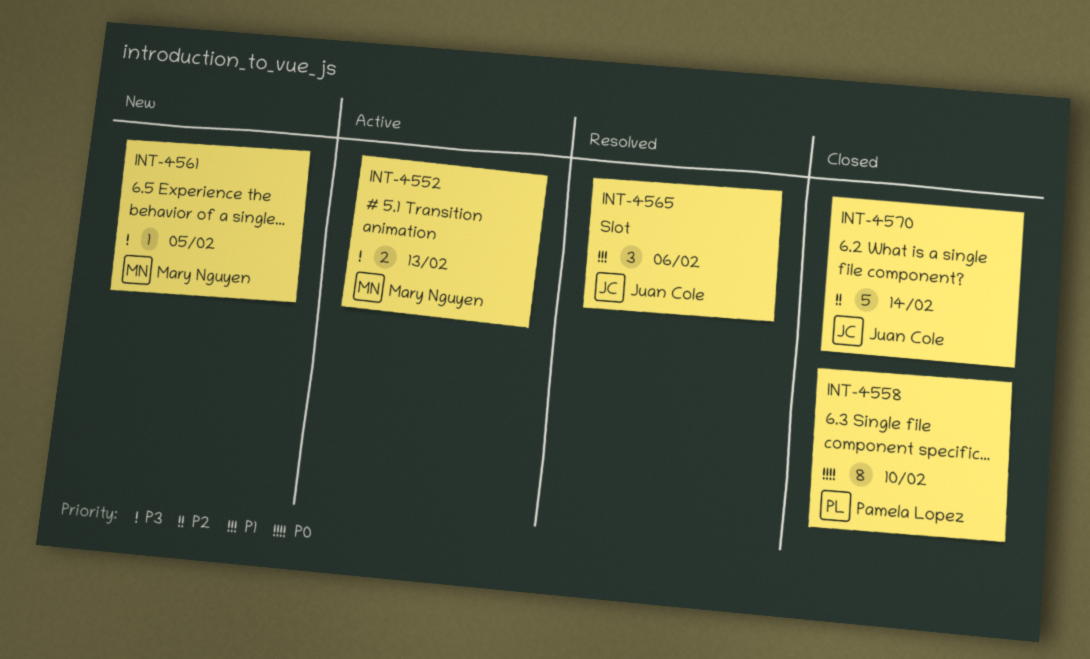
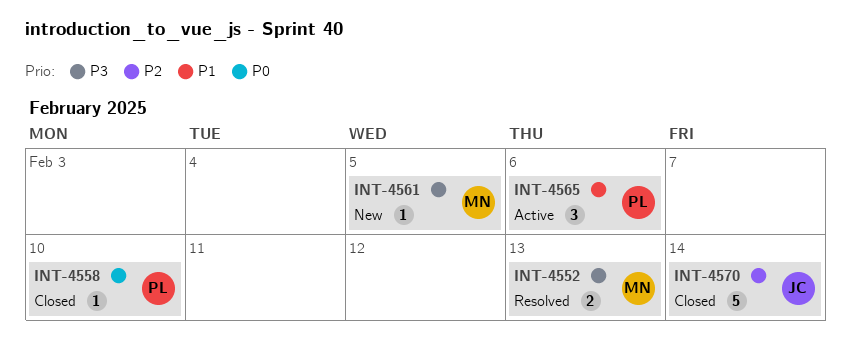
INT-4552, status: Active -> Resolved
INT-4558, estimate: 8 -> 1
INT-4565, status: Resolved -> Active
INT-4565, owner: Juan Cole -> Pamela Lopez

